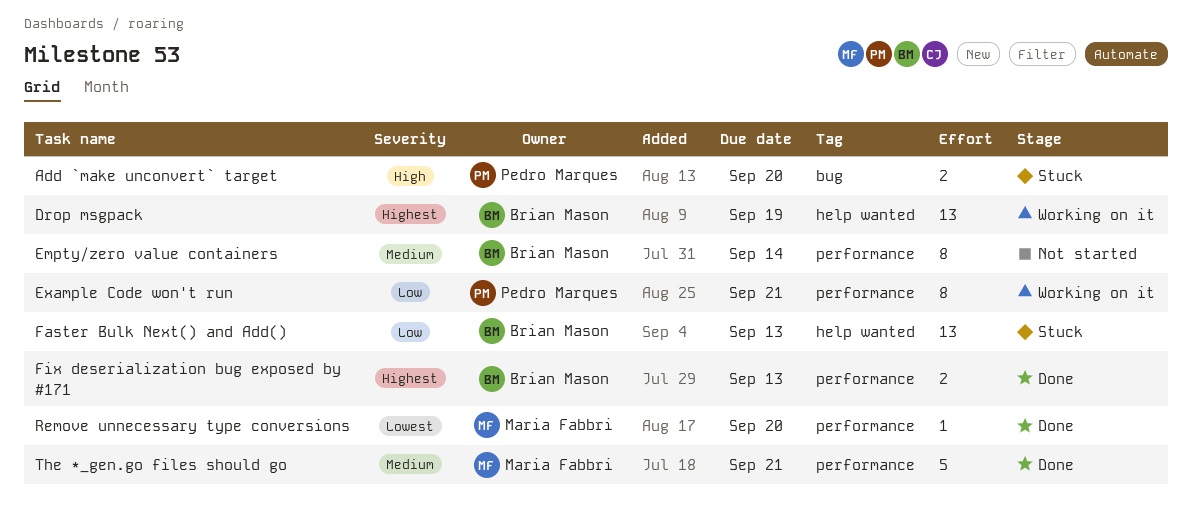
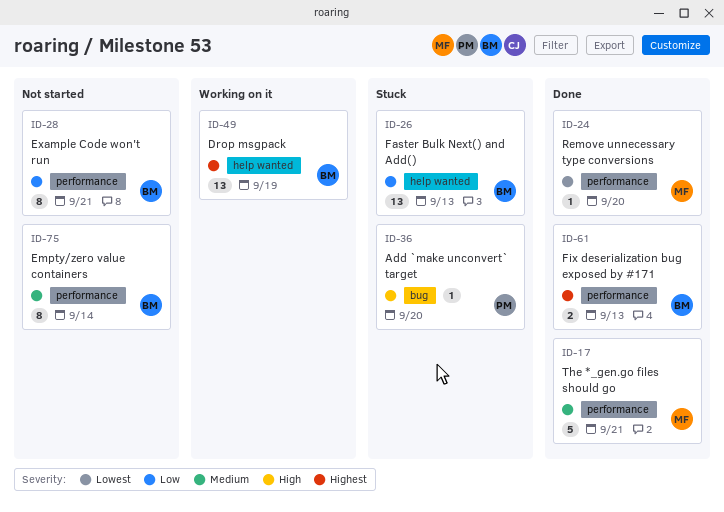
Add `make unconvert` target, estimate: 2 -> 1
Example Code won't run, status: Working on it -> Not started
Example Code won't run, owner: Pedro Marques -> Brian Mason

